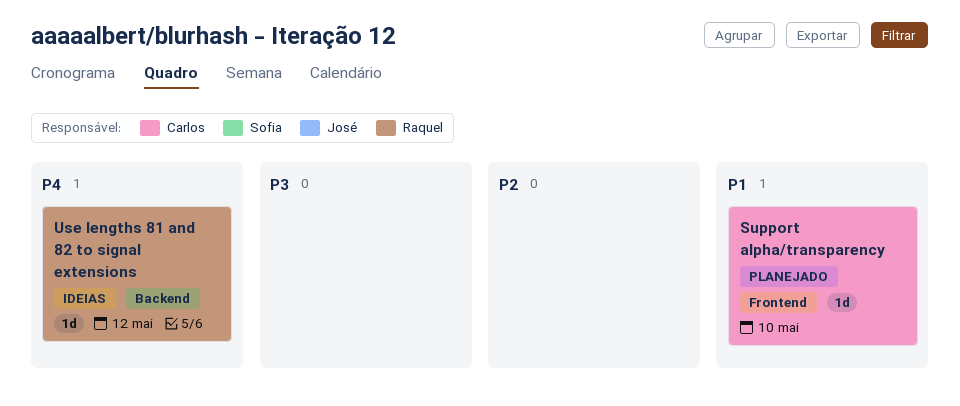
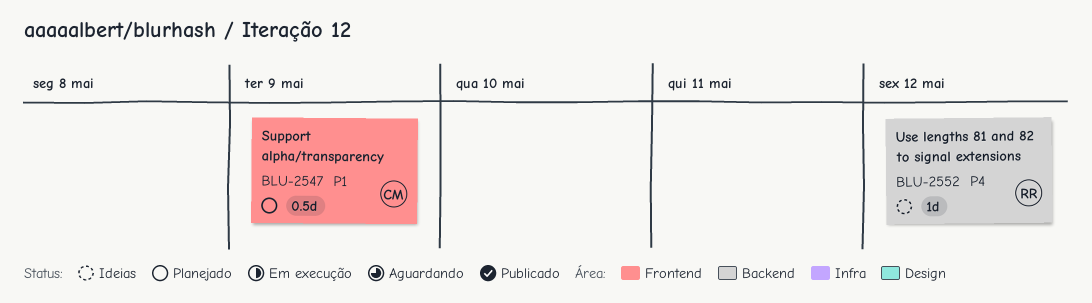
Support alpha/transparency, estimate: 1d -> 0.5d
Support alpha/transparency, due: May 10 -> May 9

